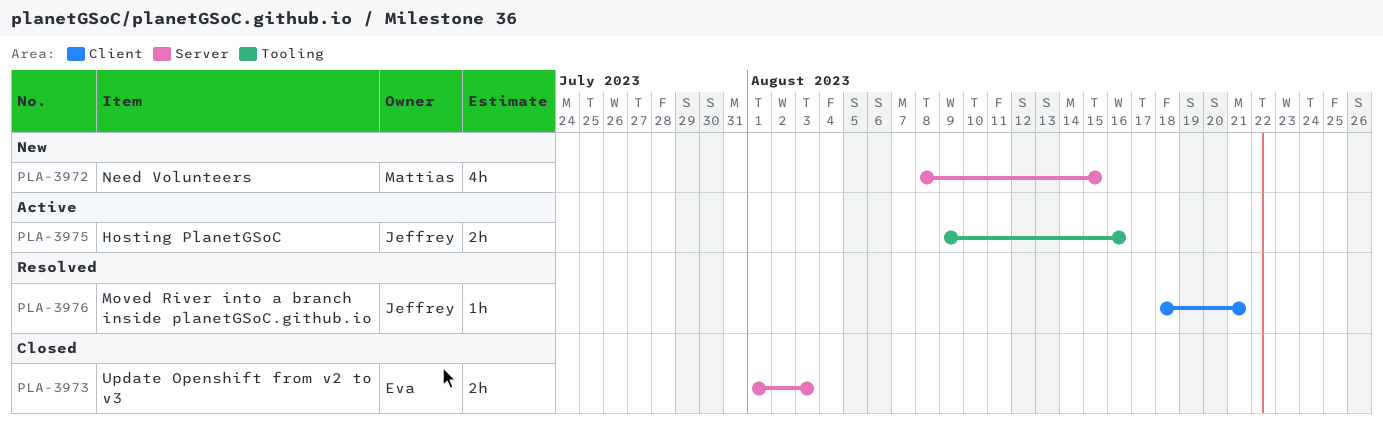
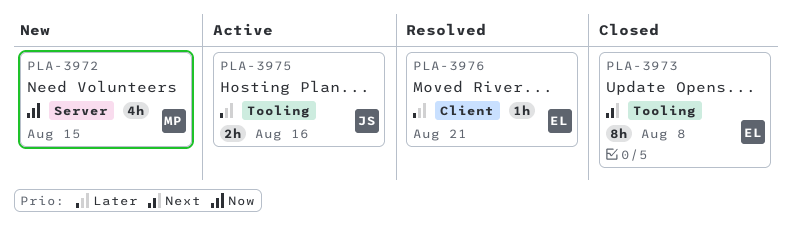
PLA-3973, label: Server -> Tooling
PLA-3973, estimate: 2h -> 8h
PLA-3973, due: Aug 3 -> Aug 8
PLA-3976, owner: Jeffrey -> Eva

